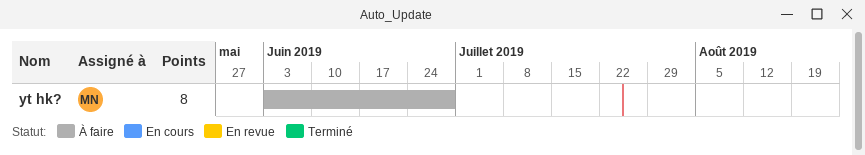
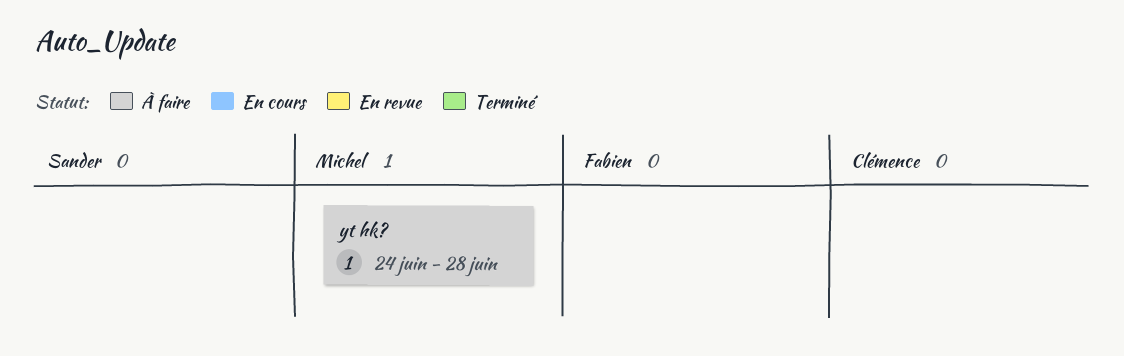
yt hk?, estimate: 8 -> 1
yt hk?, start: Jun 3 -> Jun 24

